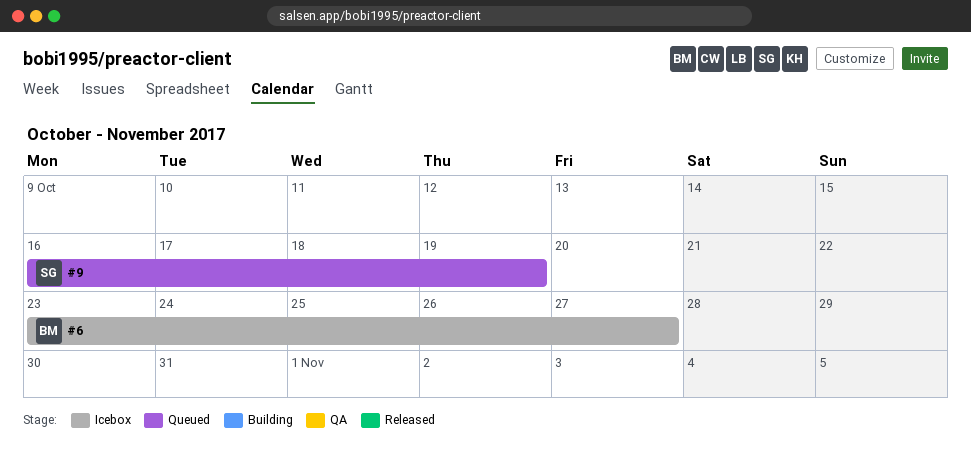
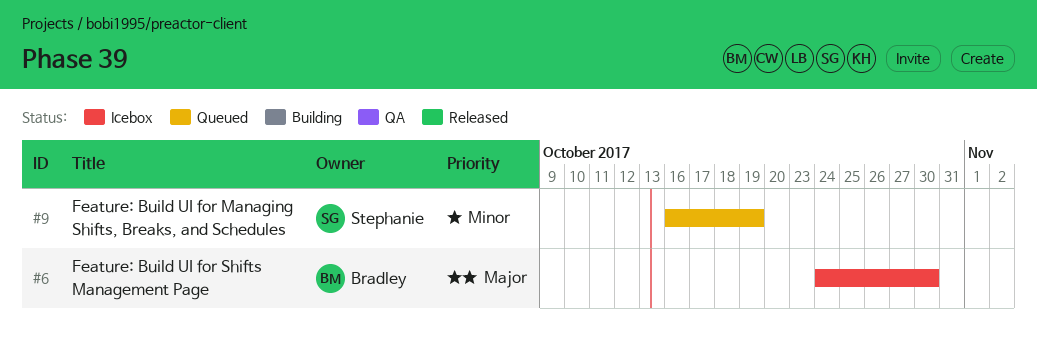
#6, start: Oct 23 -> Oct 24
#6, due: Oct 27 -> Oct 30

